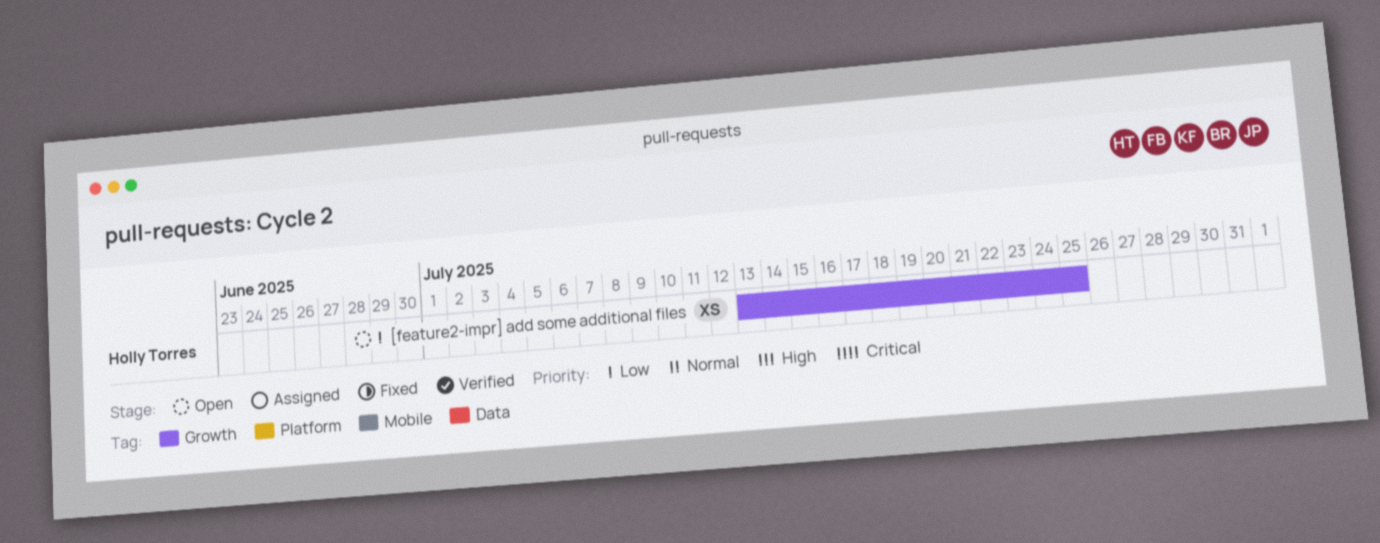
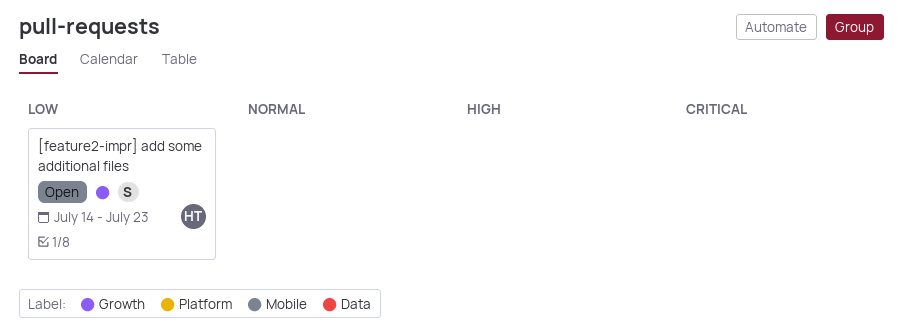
[feature2-impr] add some additional files, estimate: XS -> S
[feature2-impr] add some additional files, start: Jul 13 -> Jul 14
[feature2-impr] add some additional files, due: Jul 25 -> Jul 23

